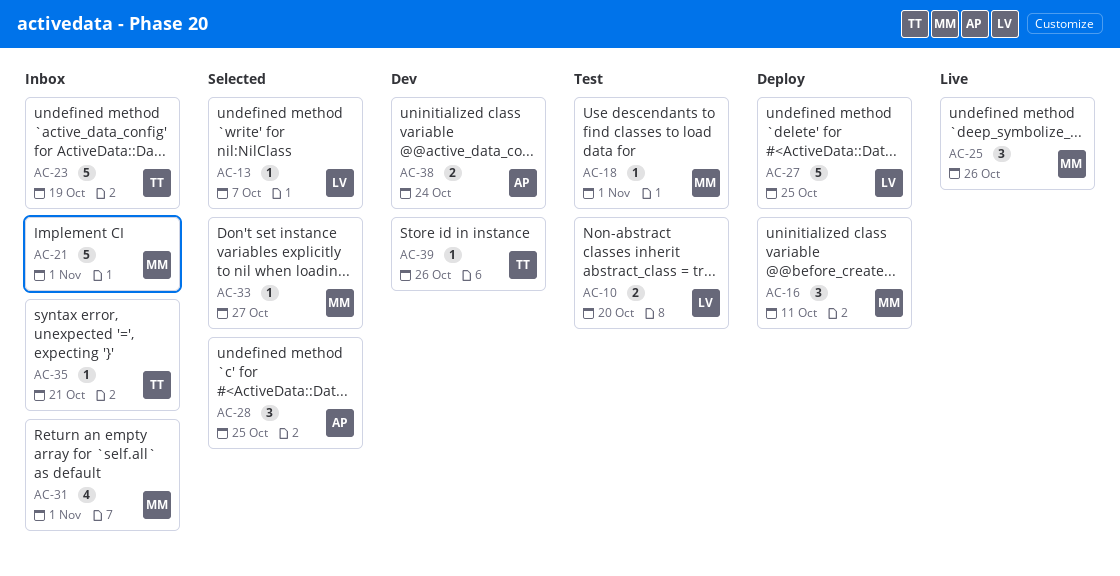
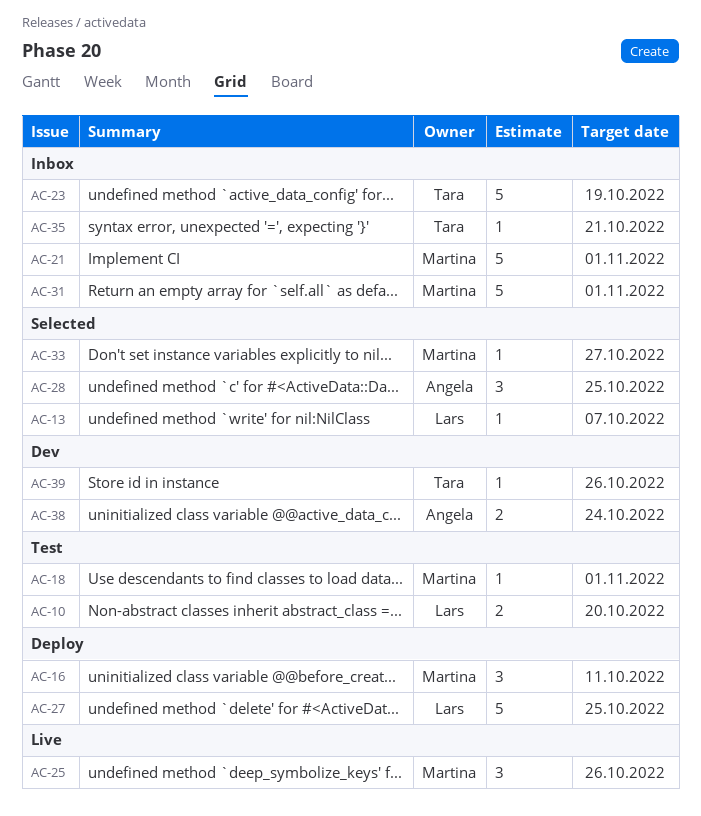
AC-31, estimate: 4 -> 5

